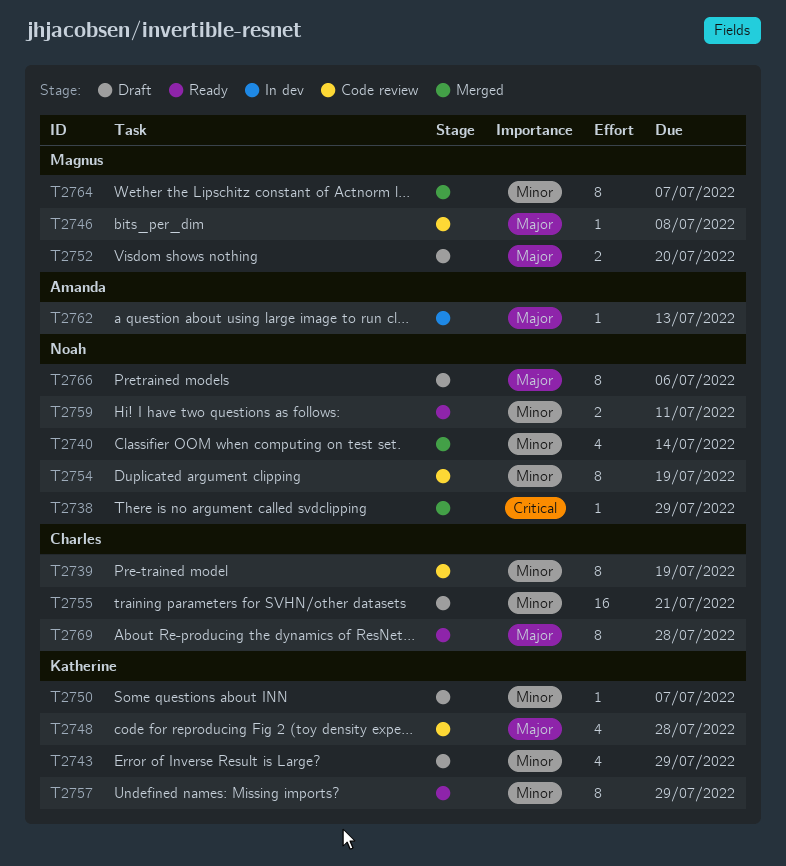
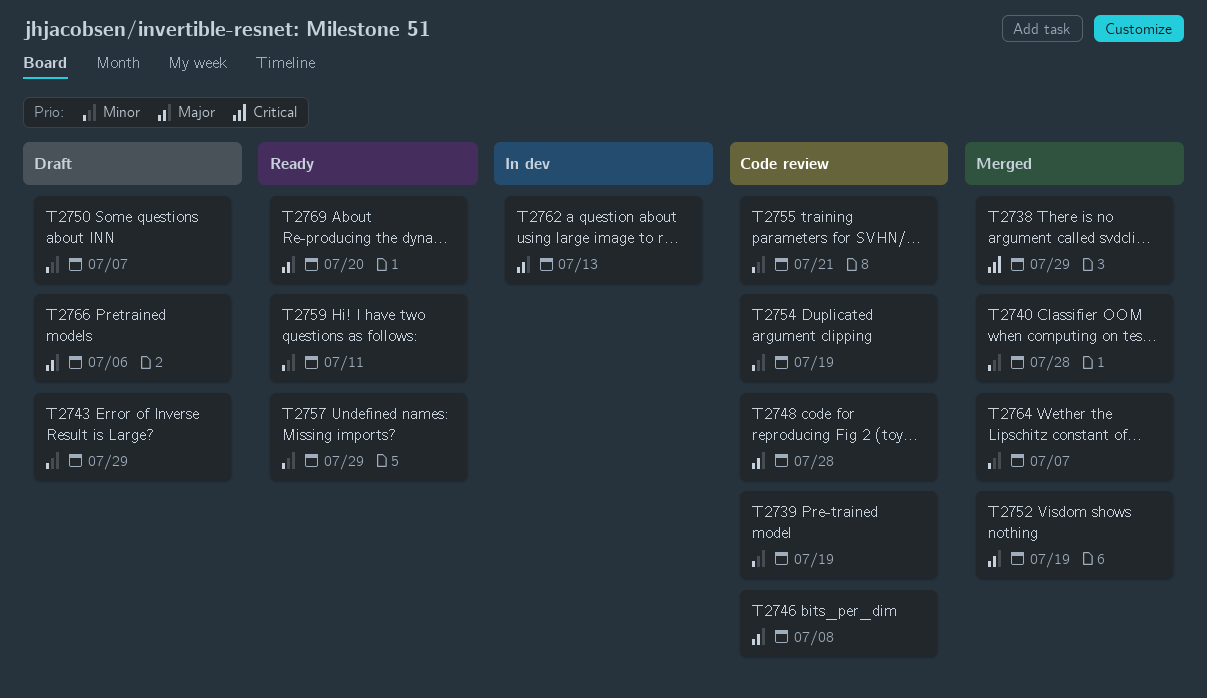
T2740, due: Jul 14 -> Jul 28
T2752, status: Draft -> Merged
T2752, due: Jul 20 -> Jul 19
T2755, status: Draft -> Code review
T2769, due: Jul 28 -> Jul 20

